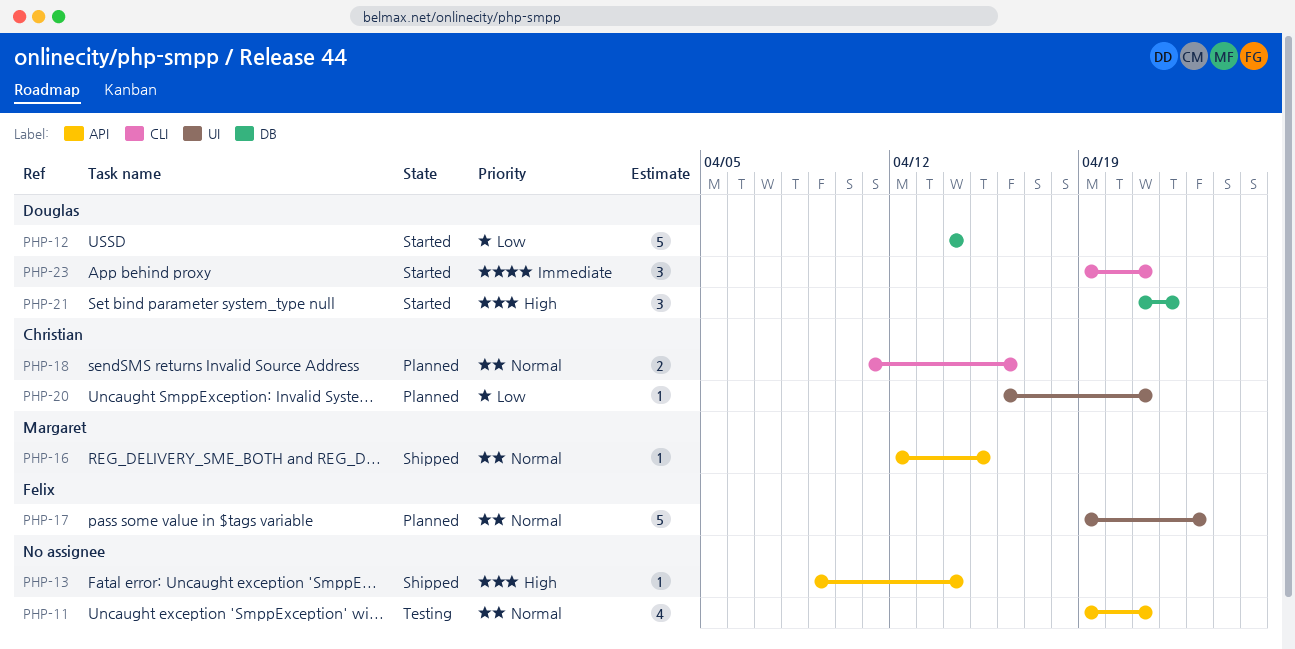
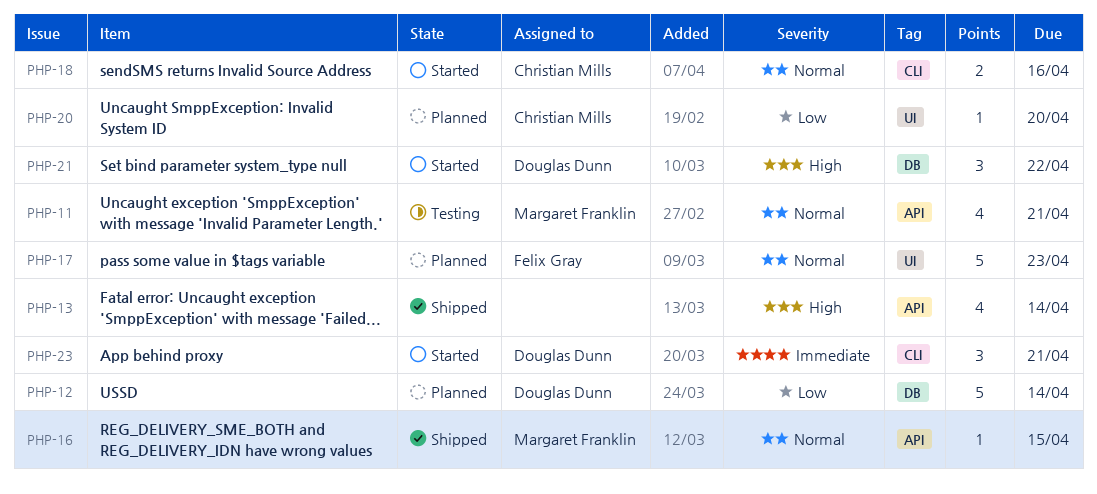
PHP-11, owner: none -> Margaret Franklin
PHP-12, status: Started -> Planned
PHP-13, estimate: 1 -> 4
PHP-18, status: Planned -> Started
PHP-20, due: Apr 21 -> Apr 20

